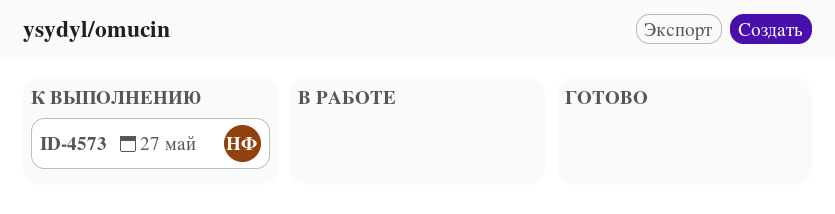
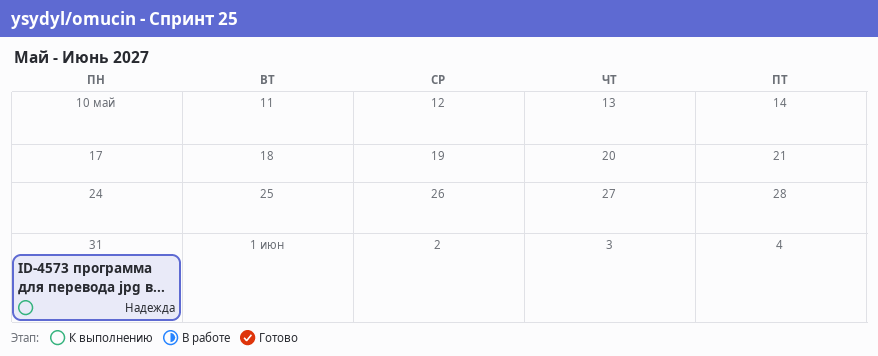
ID-4573, due: May 27 -> May 31

